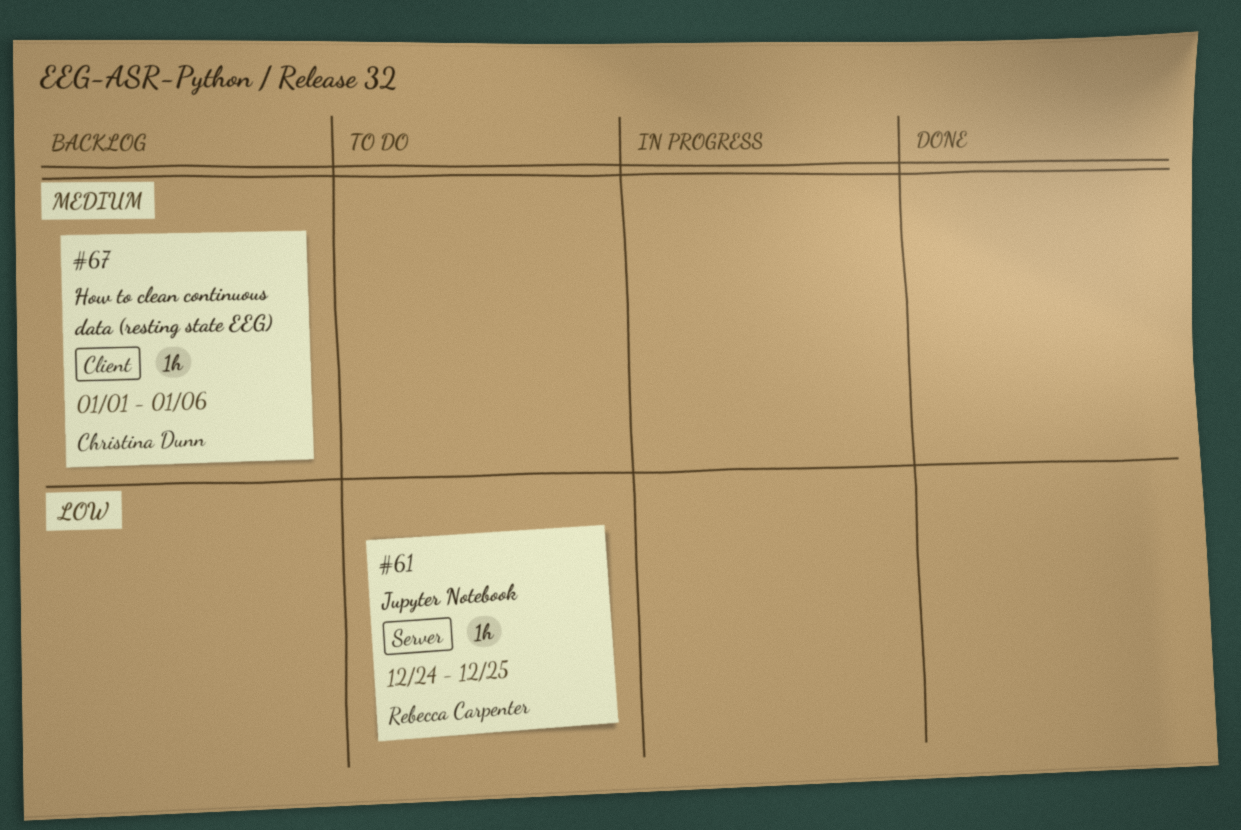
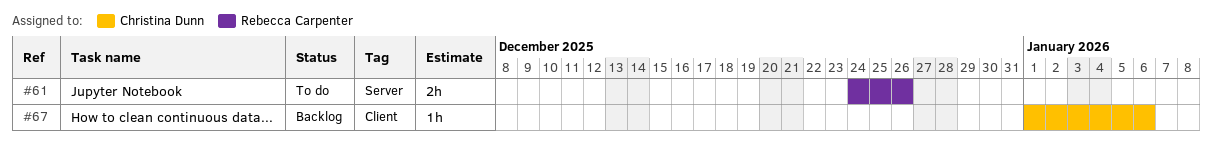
#61, estimate: 1h -> 2h
#61, due: Dec 25 -> Dec 26

